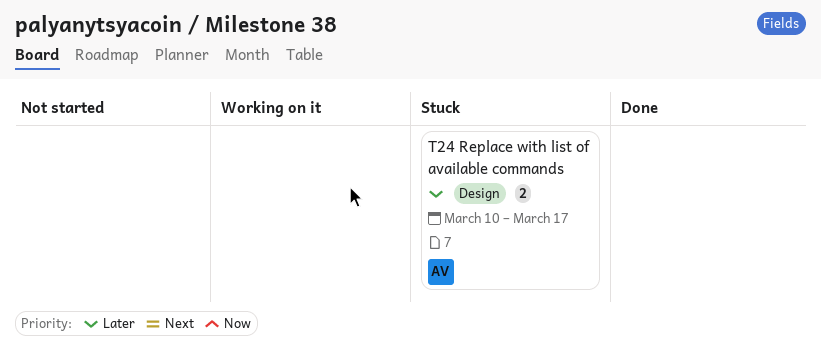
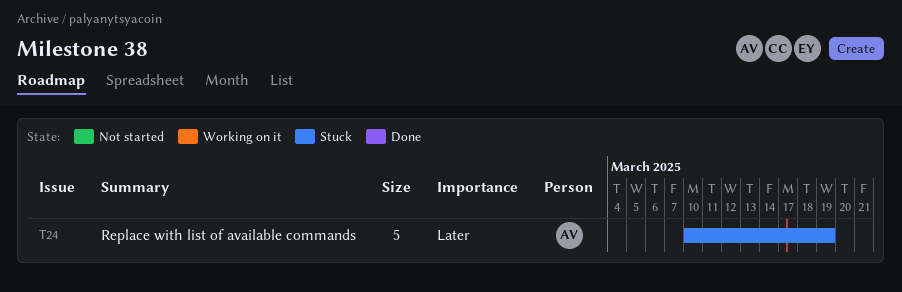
T24, estimate: 2 -> 5
T24, due: Mar 17 -> Mar 19

